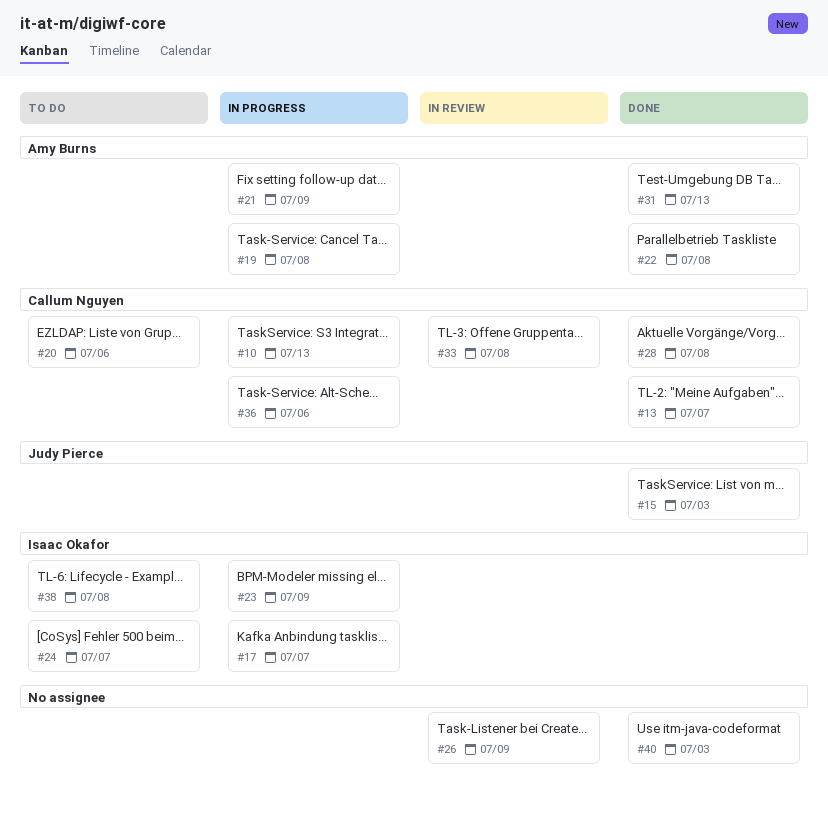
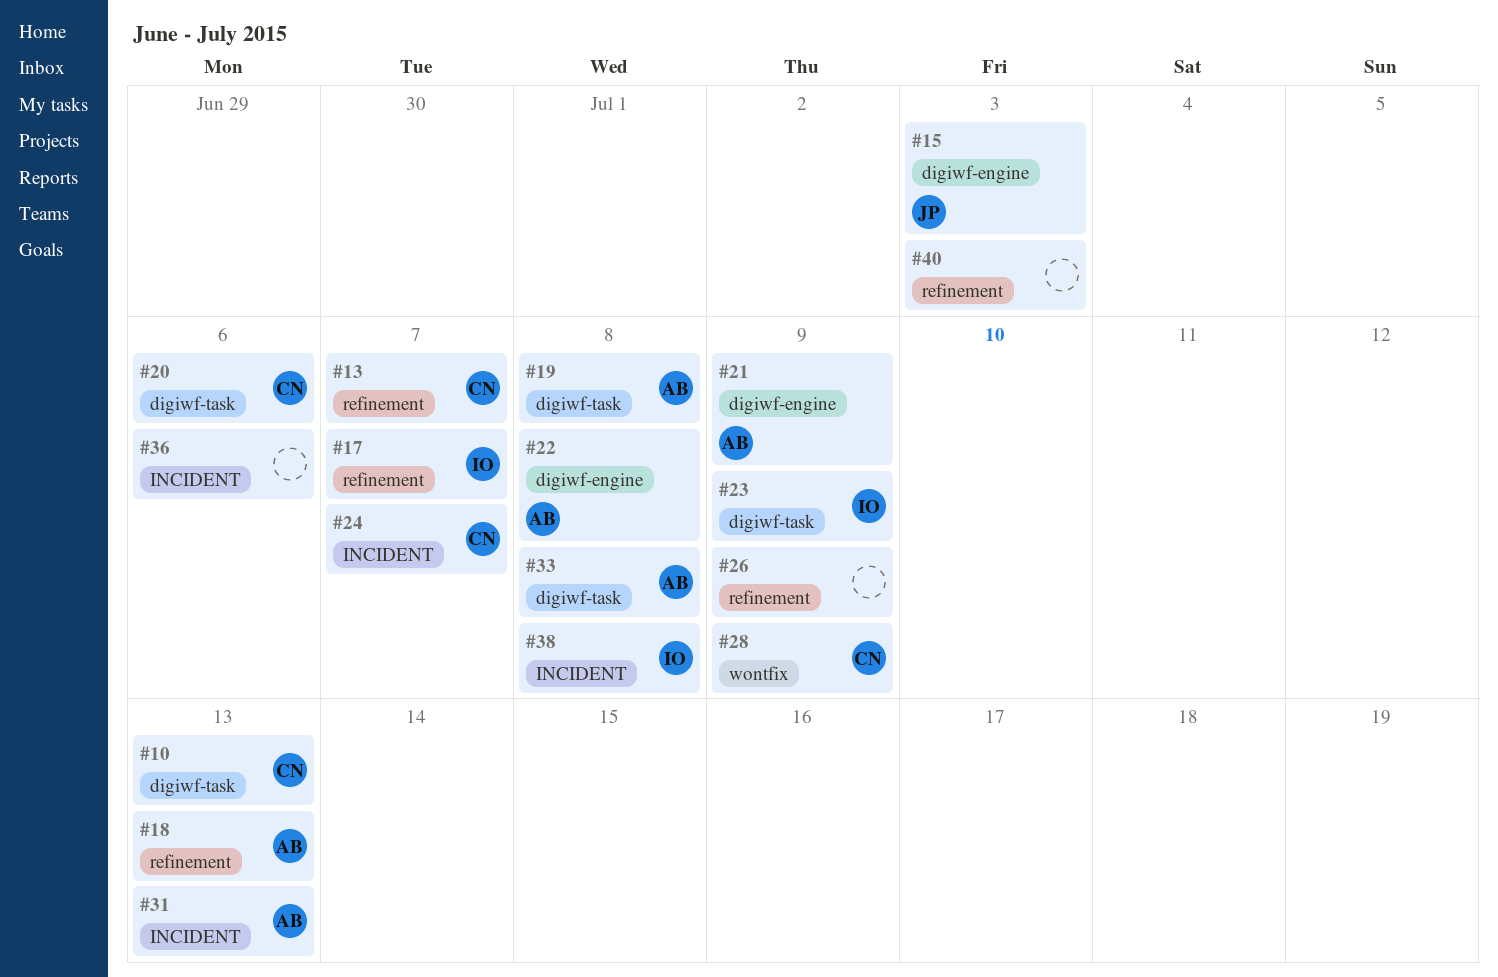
#18: none -> present
#24, owner: Isaac Okafor -> Callum Nguyen
#28, due: Jul 8 -> Jul 9
#33, owner: Callum Nguyen -> Amy Burns
#36, owner: Callum Nguyen -> none

